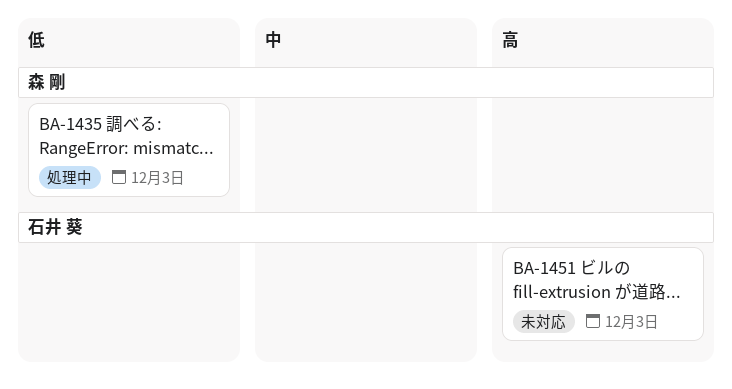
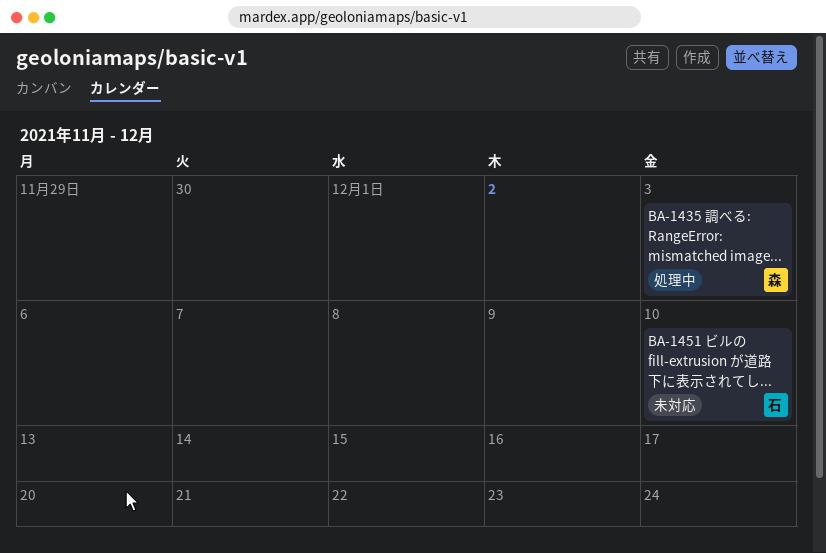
BA-1451, due: Dec 3 -> Dec 10

